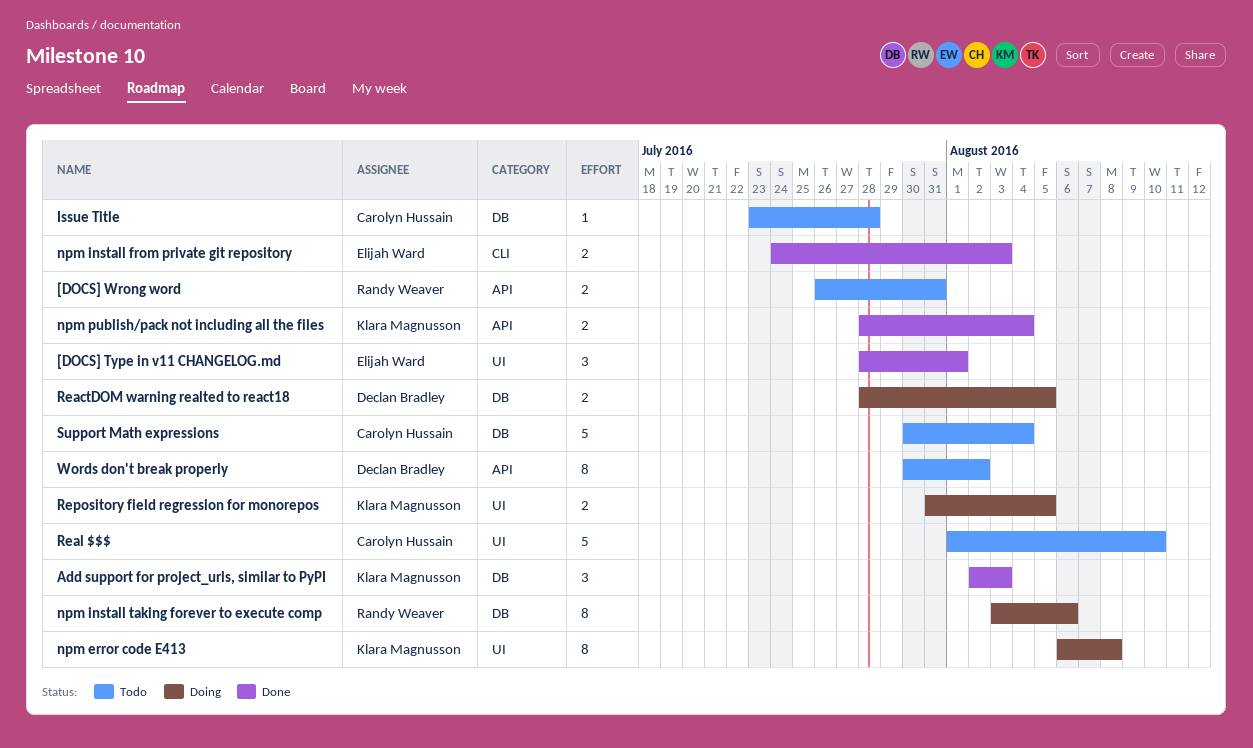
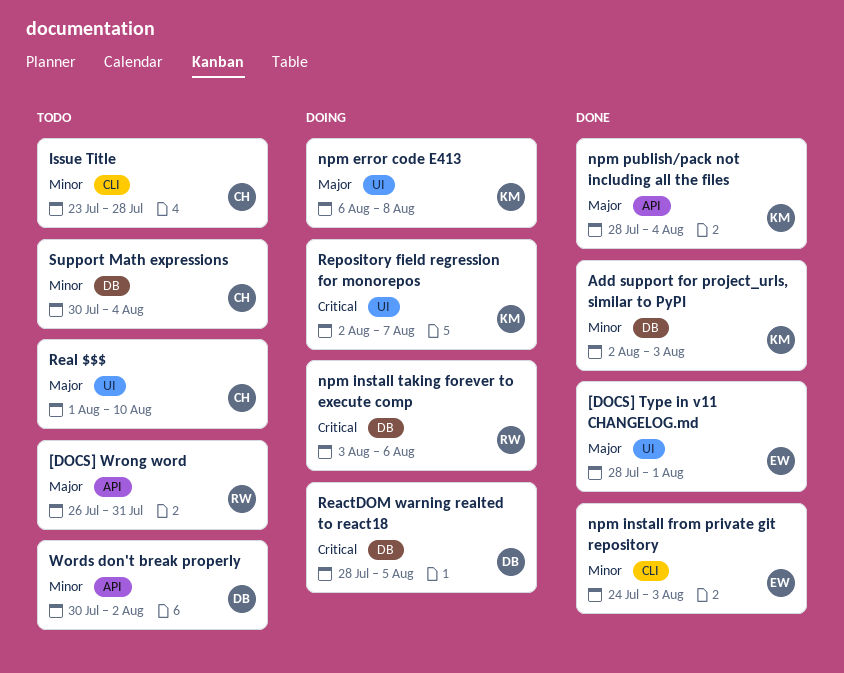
Issue Title, label: DB -> CLI
Repository field regression for monorepos, start: Jul 31 -> Aug 2
Repository field regression for monorepos, due: Aug 5 -> Aug 7

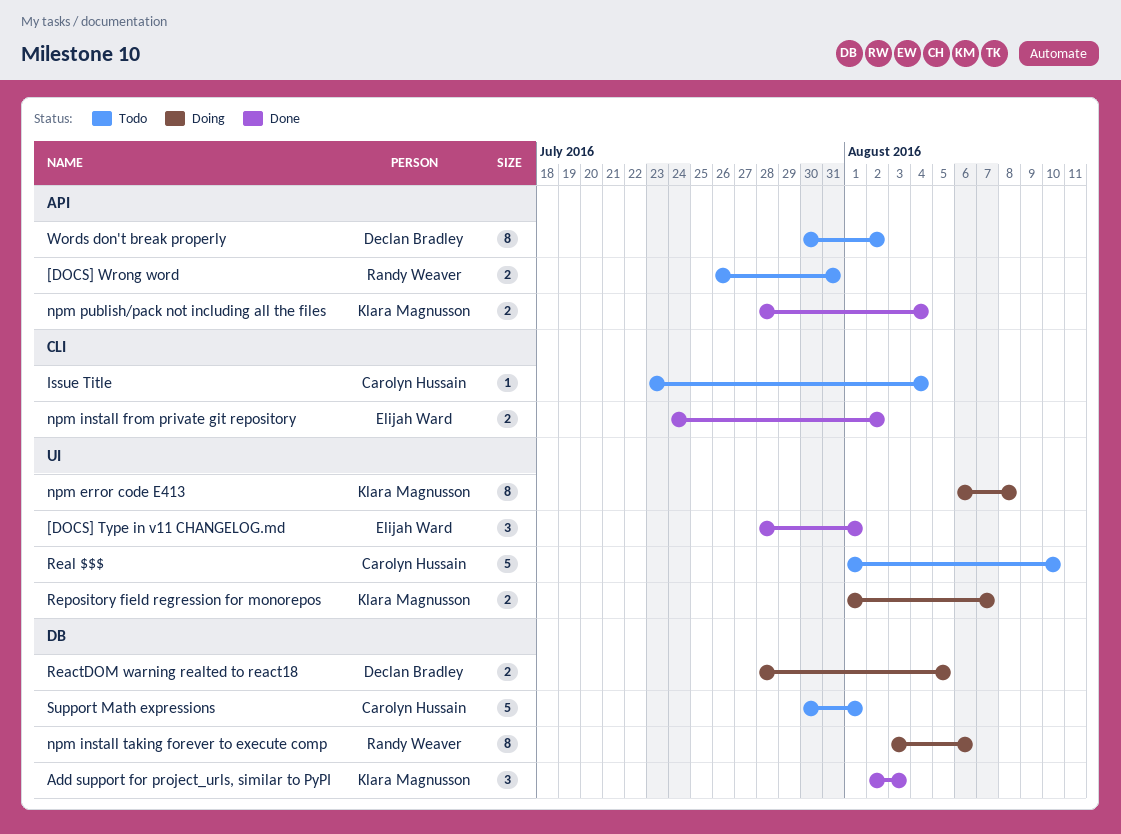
Issue Title, due: Jul 28 -> Aug 4
npm install from private git repository, due: Aug 3 -> Aug 2
Repository field regression for monorepos, start: Aug 2 -> Aug 1
Support Math expressions, due: Aug 4 -> Aug 1

